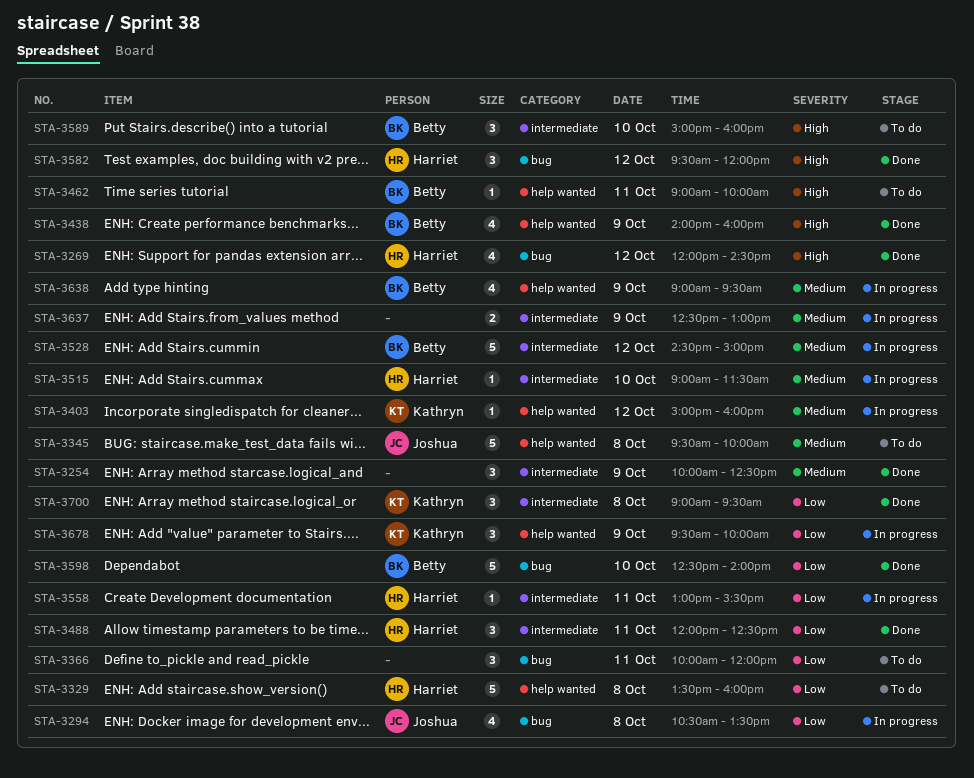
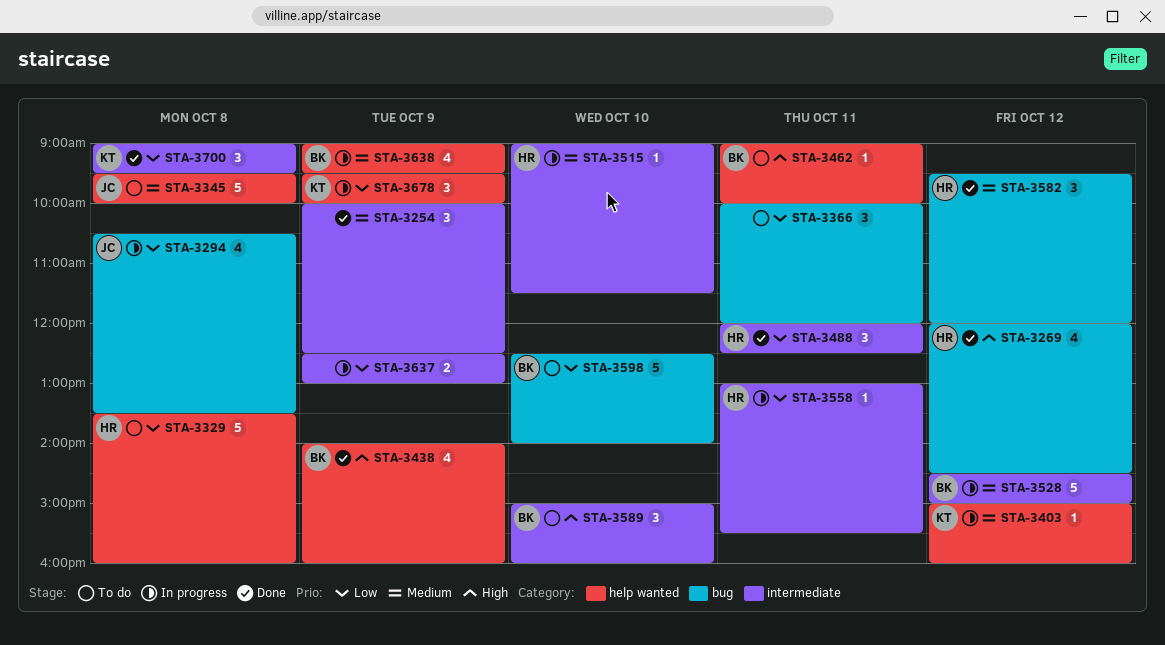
STA-3582, priority: High -> Medium
STA-3598, status: Done -> To do
STA-3637, priority: Medium -> Low

